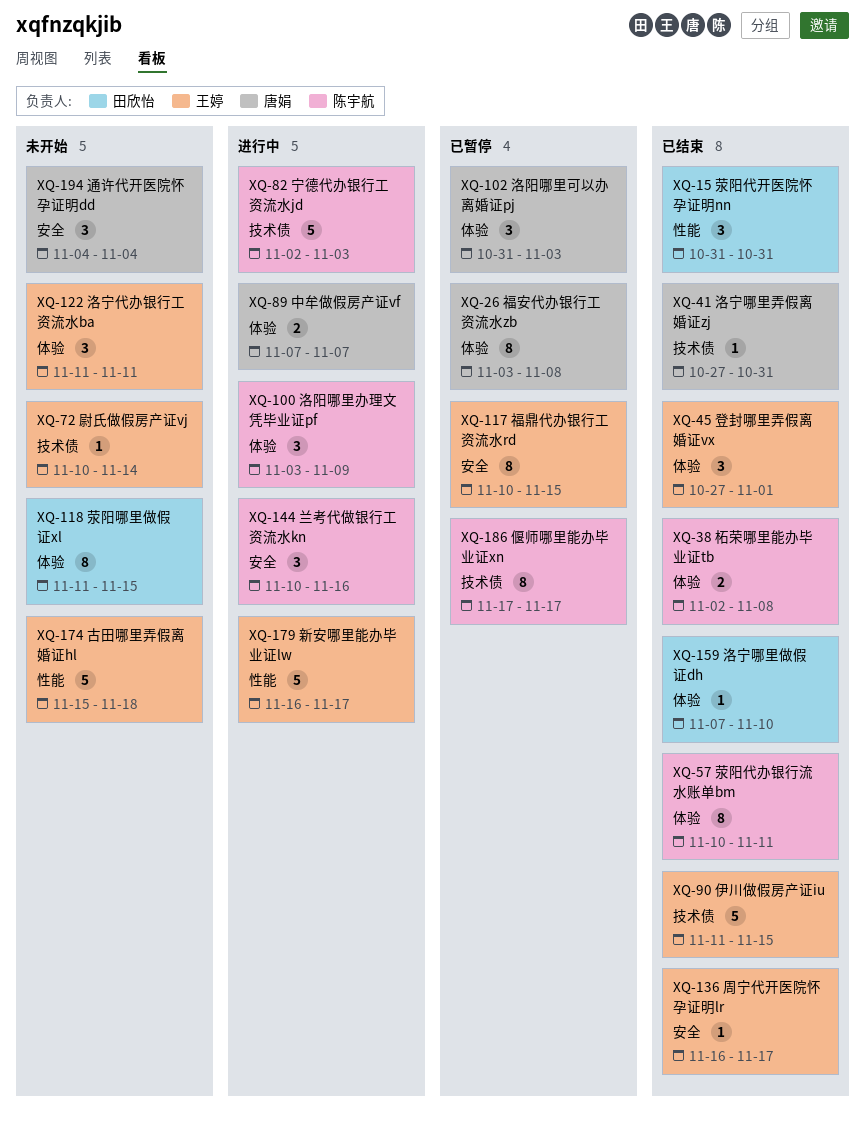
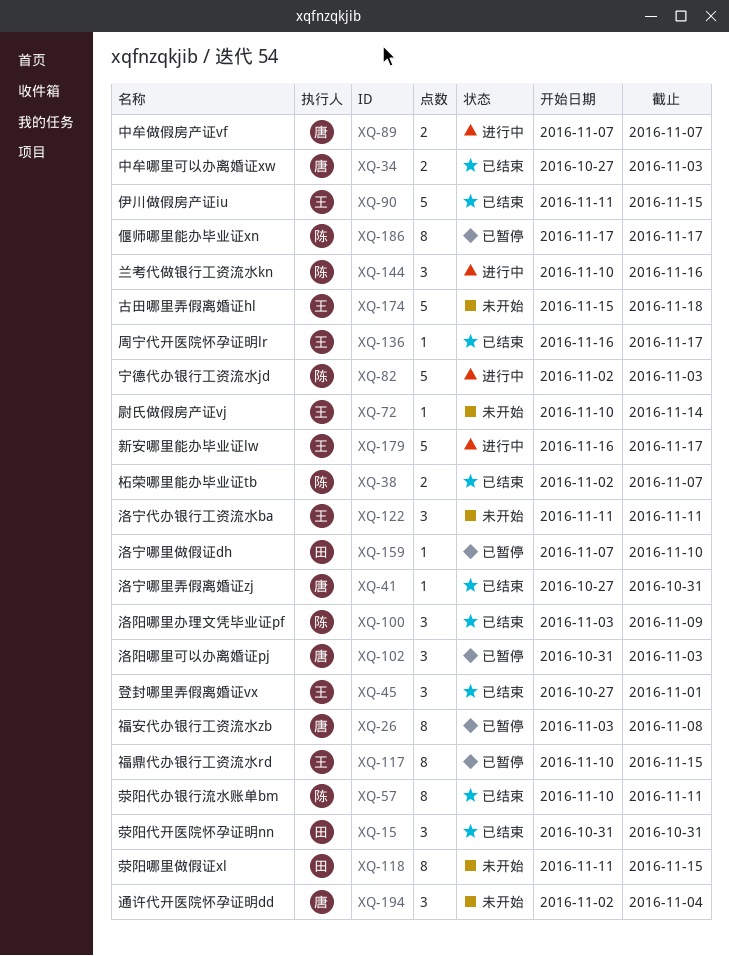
XQ-34: none -> present
XQ-38, due: Nov 8 -> Nov 7
XQ-100, status: 进行中 -> 已结束
XQ-159, status: 已结束 -> 已暂停
XQ-194, start: Nov 4 -> Nov 2

